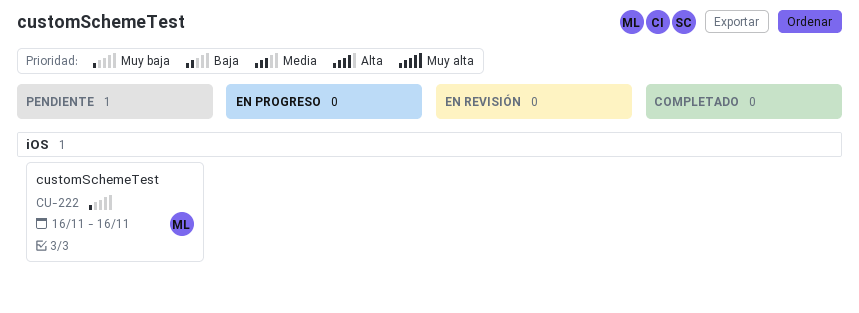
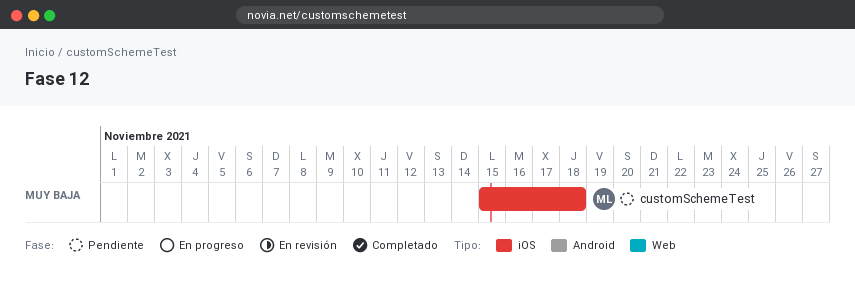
customSchemeTest, start: Nov 16 -> Nov 15
customSchemeTest, due: Nov 16 -> Nov 18

